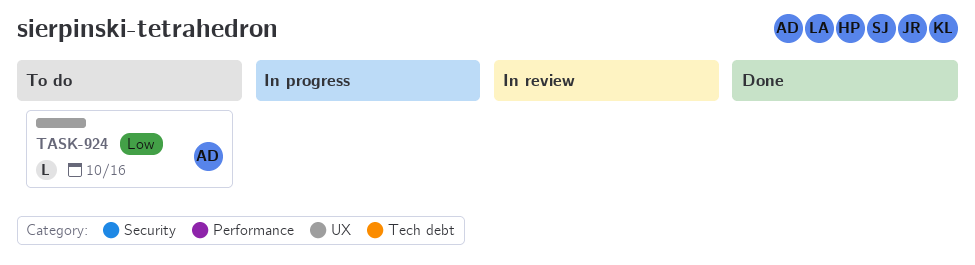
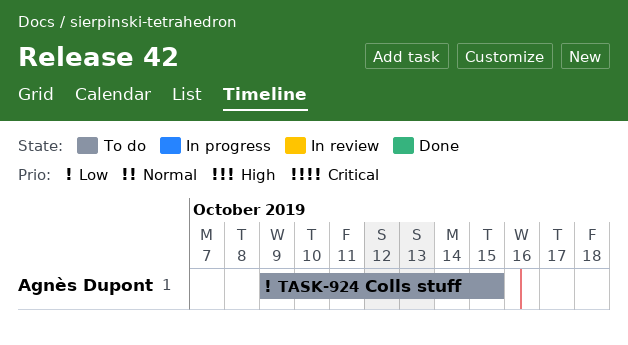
TASK-924, due: Oct 16 -> Oct 15

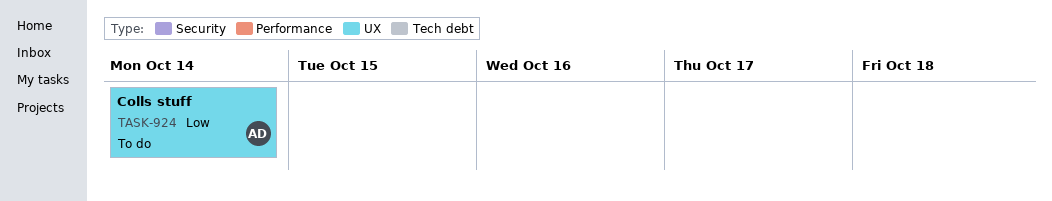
TASK-924, due: Oct 15 -> Oct 14

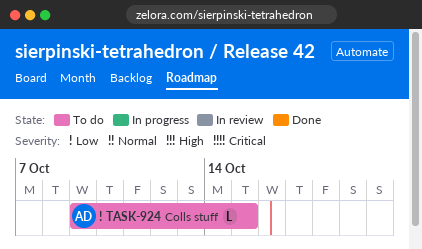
TASK-924, due: Oct 14 -> Oct 15

